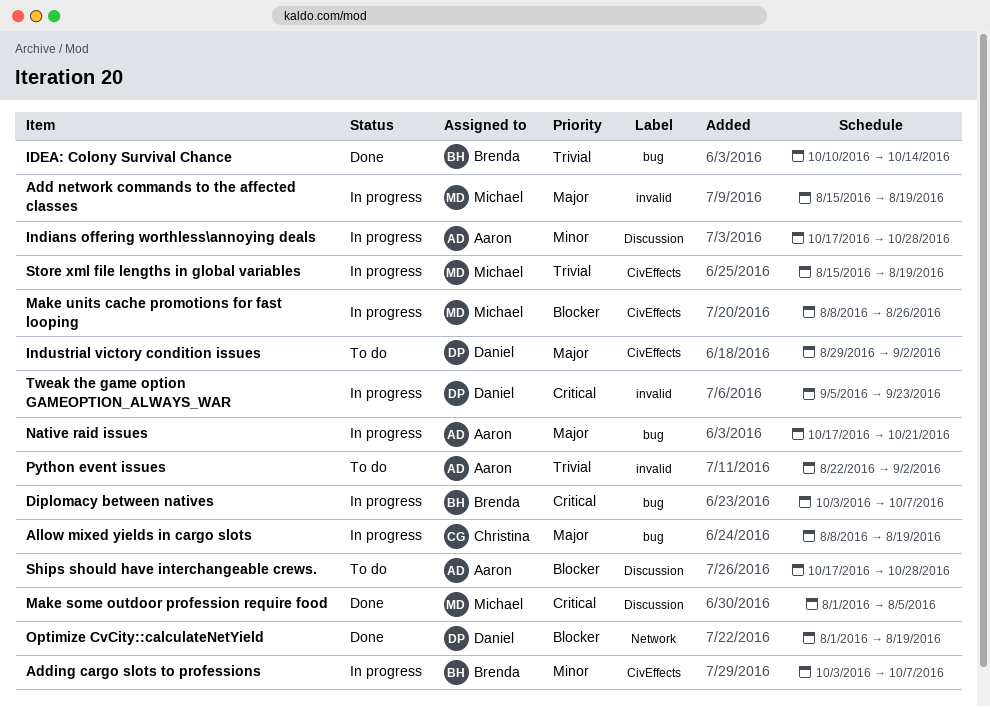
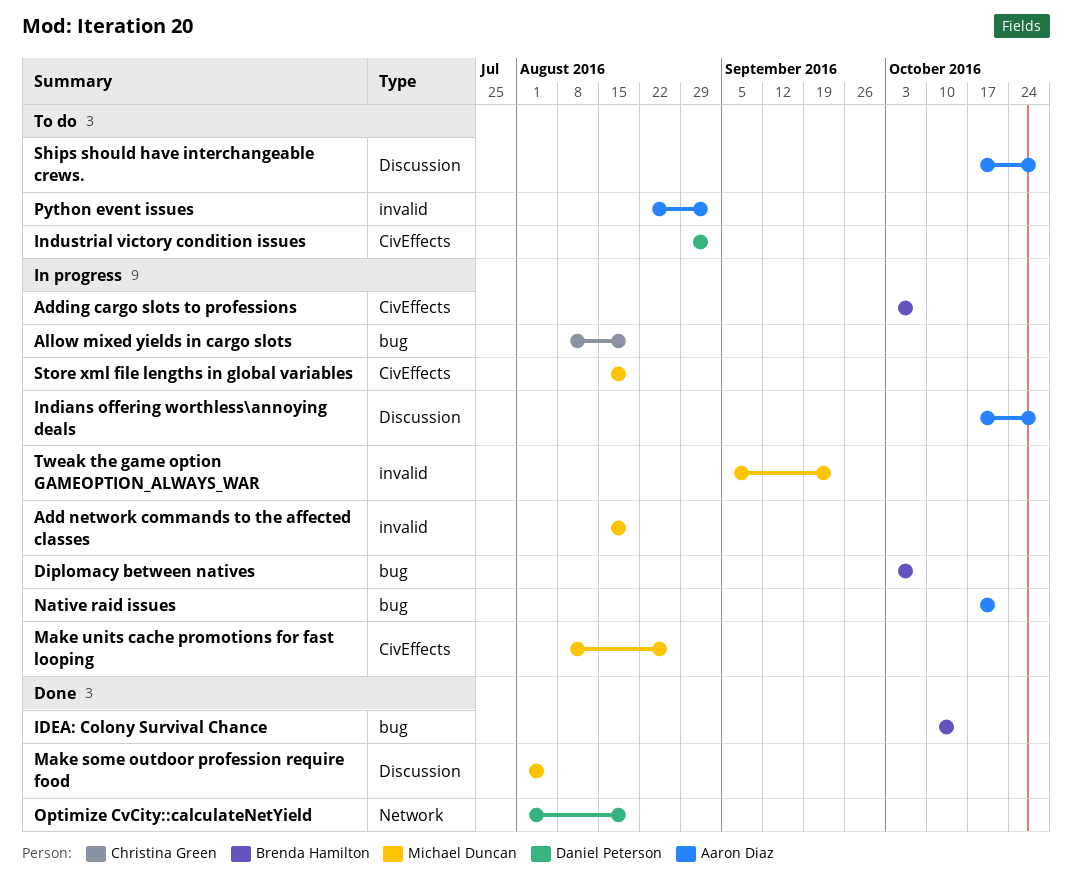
Tweak the game option GAMEOPTION_ALWAYS_WAR, owner: Daniel Peterson -> Michael Duncan

